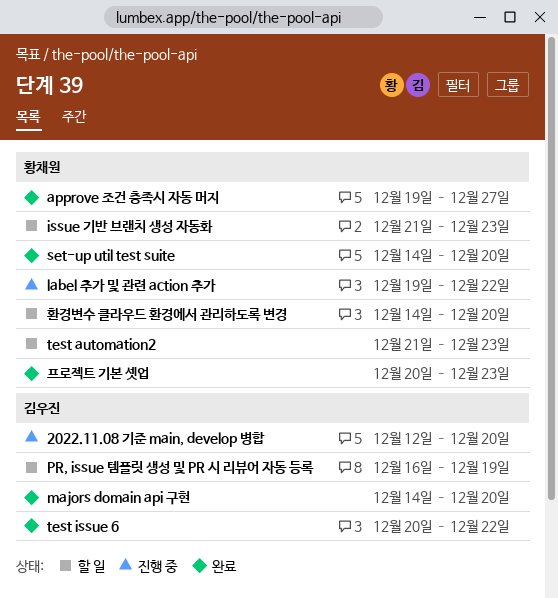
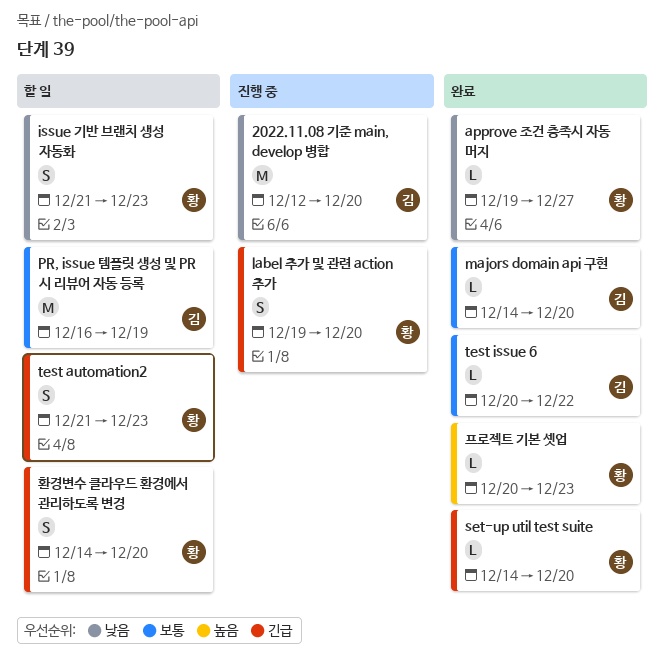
label 추가 및 관련 action 추가, due: Dec 22 -> Dec 20

